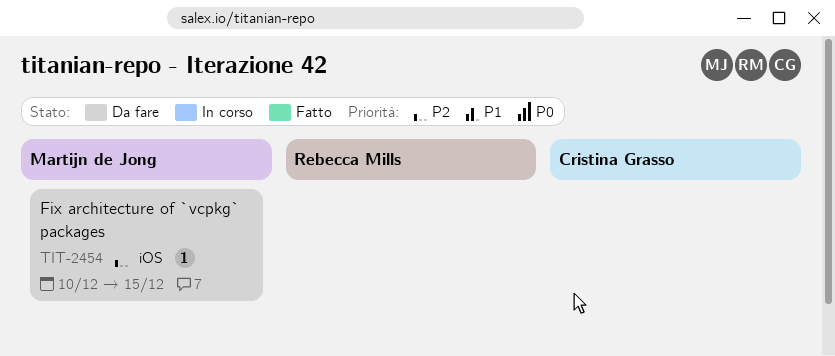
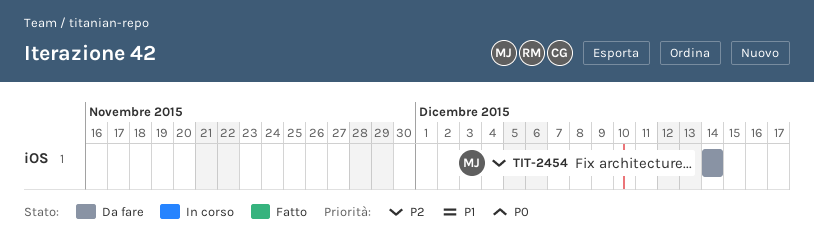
TIT-2454, start: Dec 10 -> Dec 14
TIT-2454, due: Dec 15 -> Dec 14

